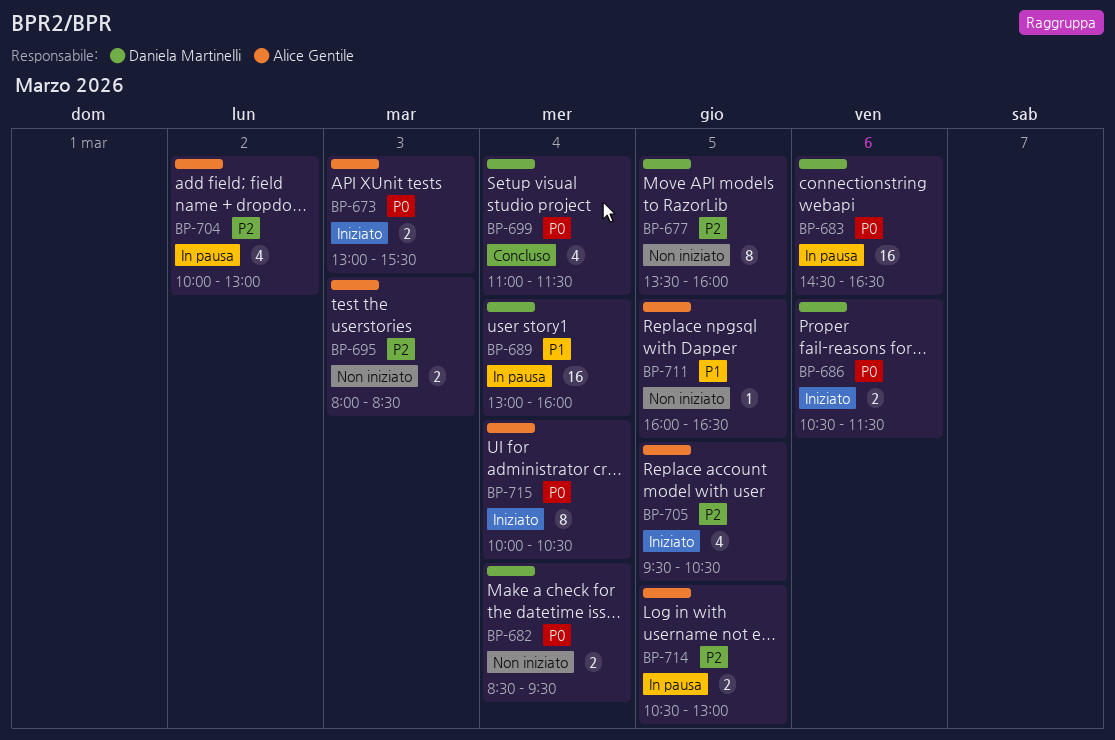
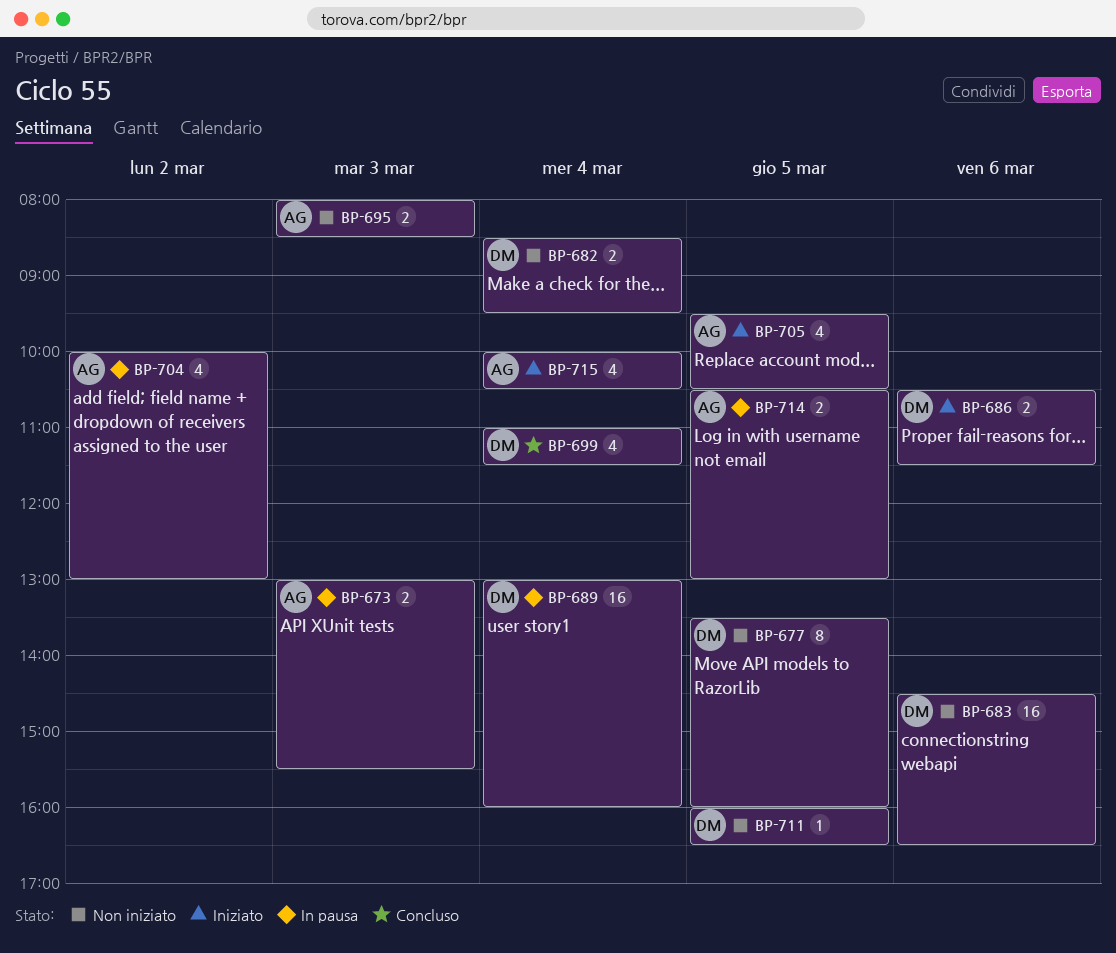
BP-673, status: Iniziato -> In pausa
BP-683, status: In pausa -> Non iniziato
BP-711, owner: Alice Gentile -> Daniela Martinelli
BP-715, estimate: 8 -> 4

